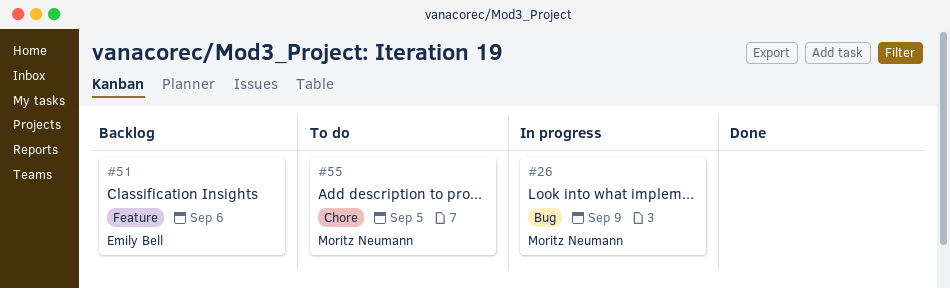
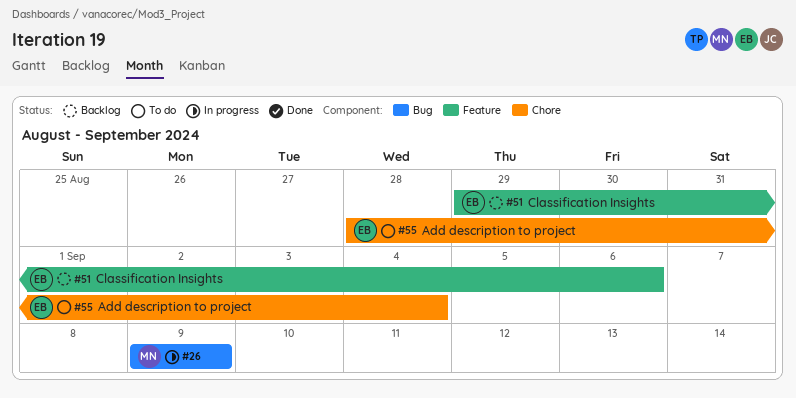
#55, owner: Moritz Neumann -> Emily Bell
#55, due: Sep 5 -> Sep 4

